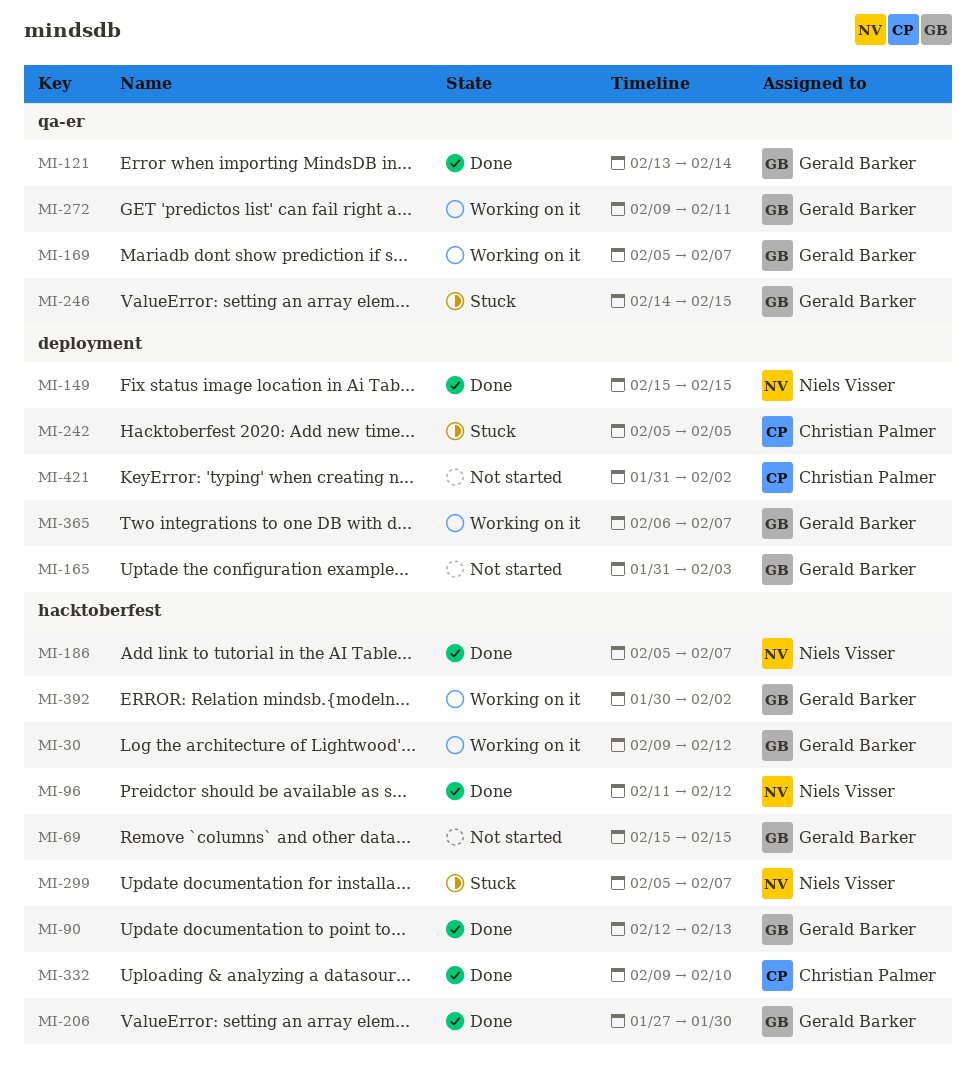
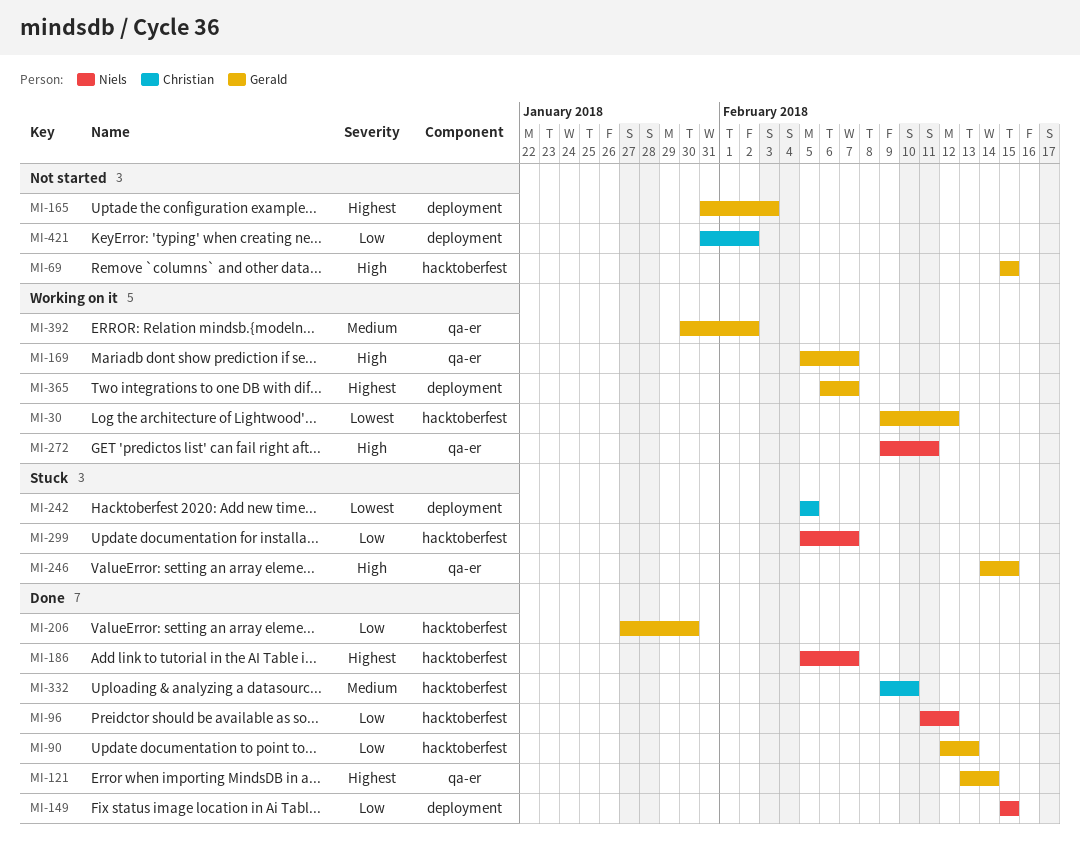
MI-272, owner: Gerald Barker -> Niels Visser
MI-392, label: hacktoberfest -> qa-er

